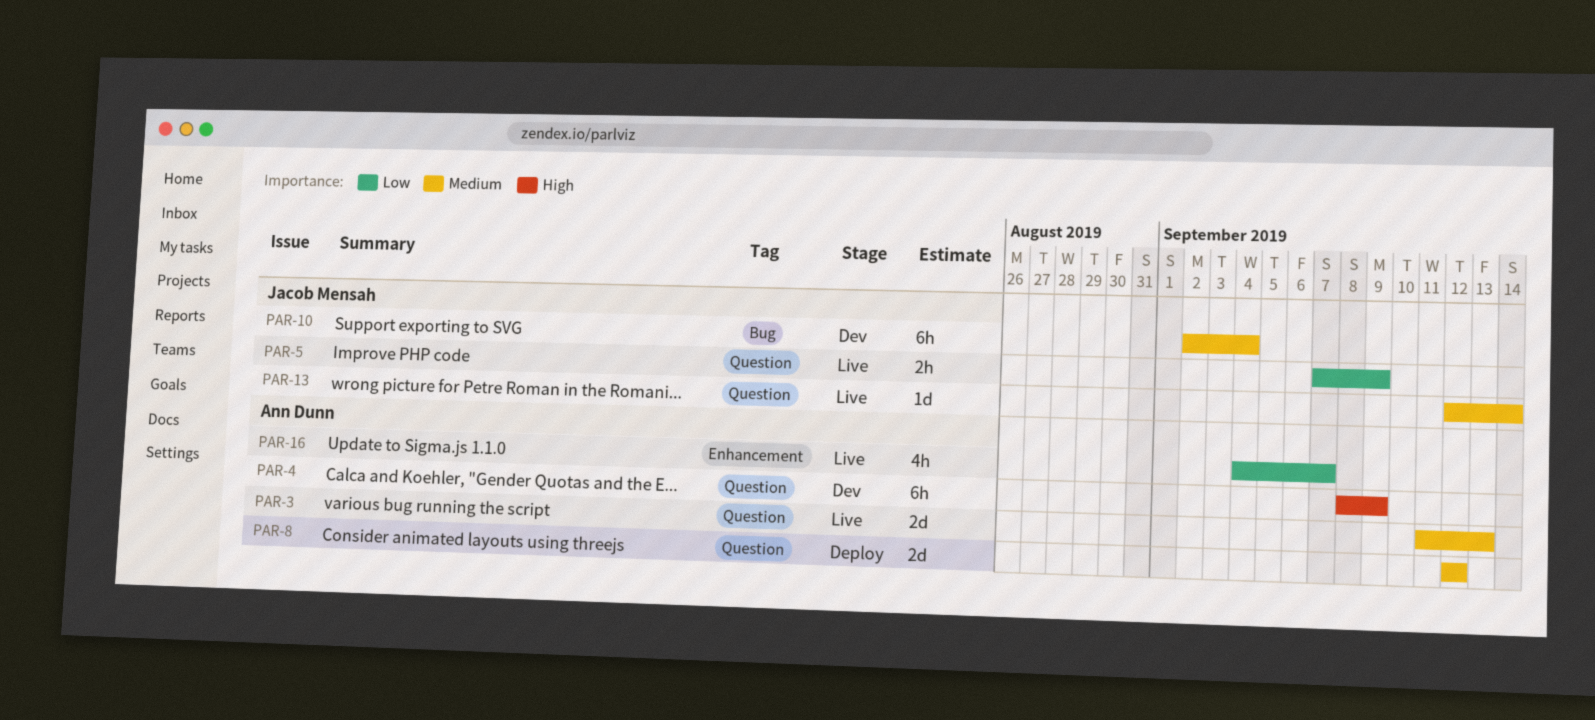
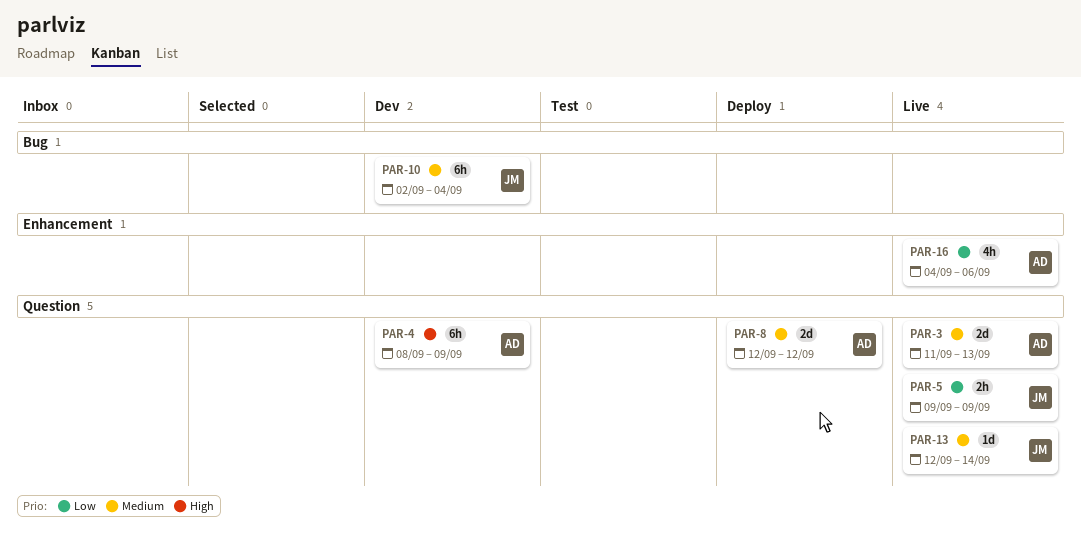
PAR-5, start: Sep 7 -> Sep 9
PAR-16, due: Sep 7 -> Sep 6

